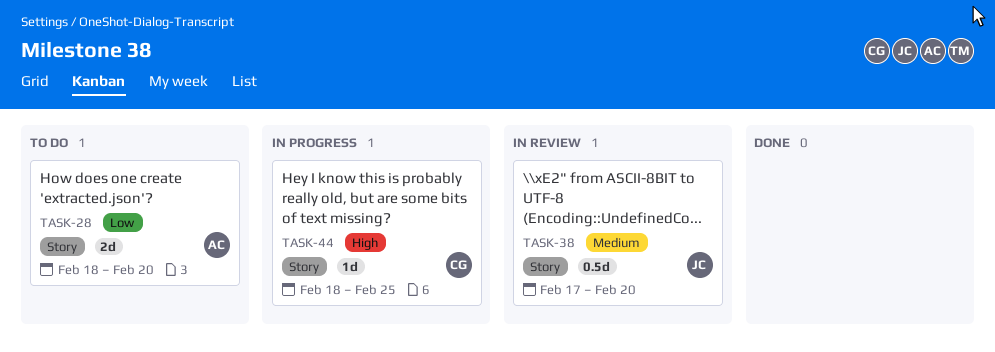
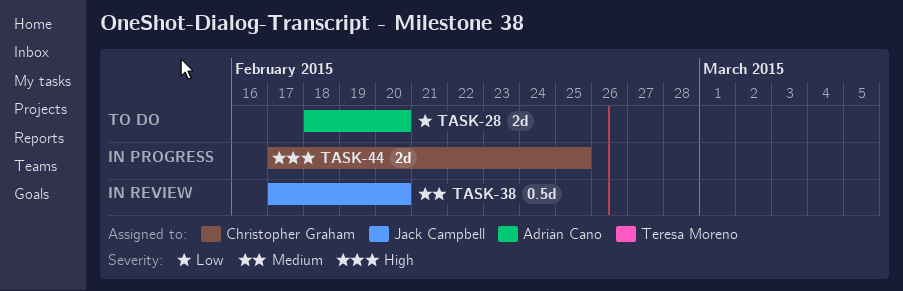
TASK-44, estimate: 1d -> 2d
TASK-44, start: Feb 18 -> Feb 17

